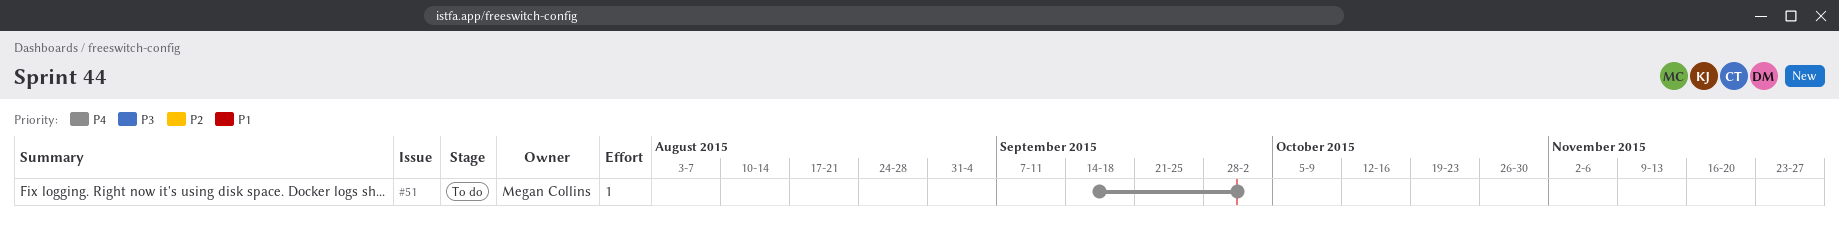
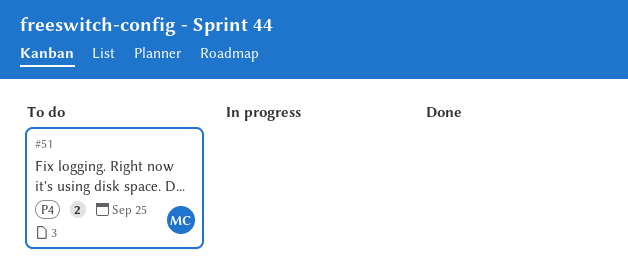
#51, estimate: 1 -> 2
#51, due: Oct 2 -> Sep 25

